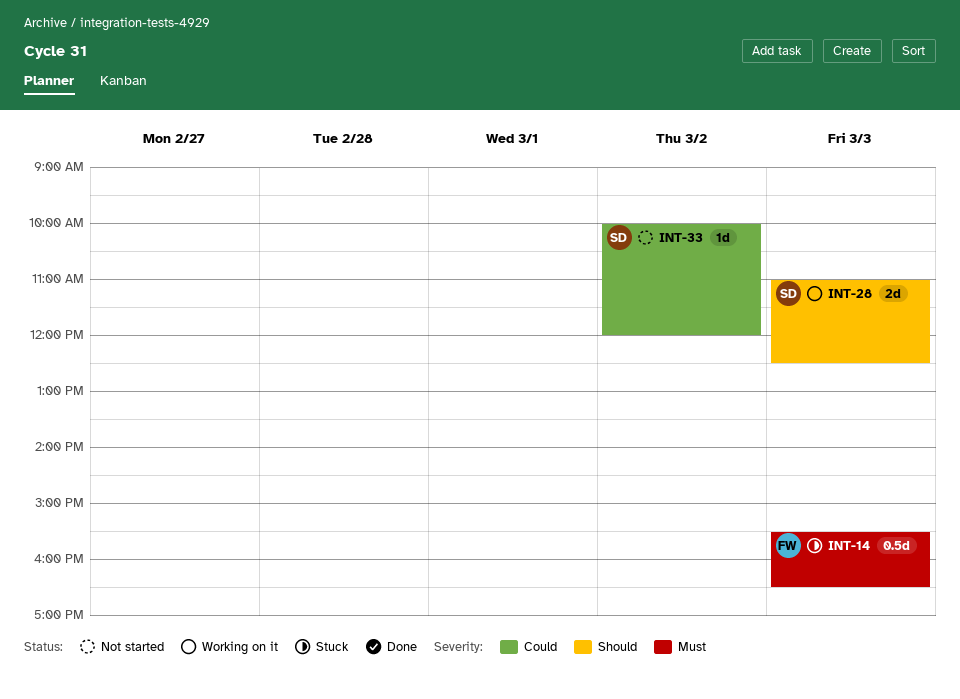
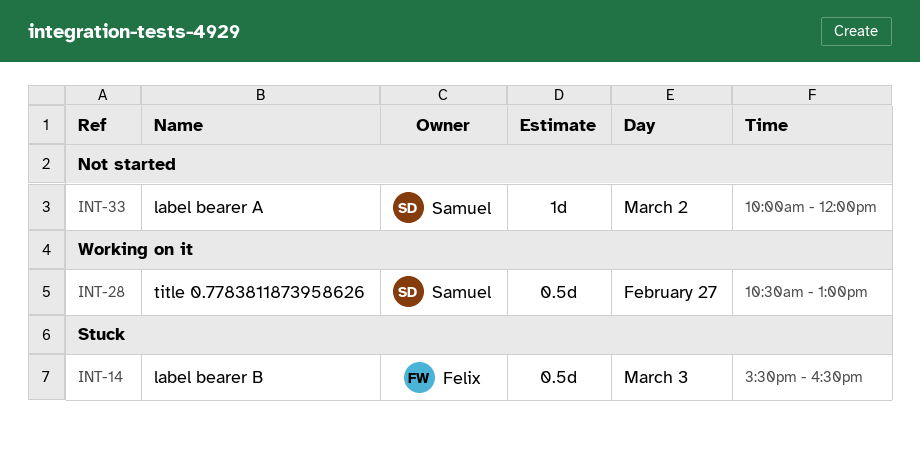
INT-28, estimate: 2d -> 0.5d
INT-28, day: Mar 3 -> Feb 27
INT-28, begins: 11:00 -> 10:30
INT-28, ends: 12:30 -> 13:00

